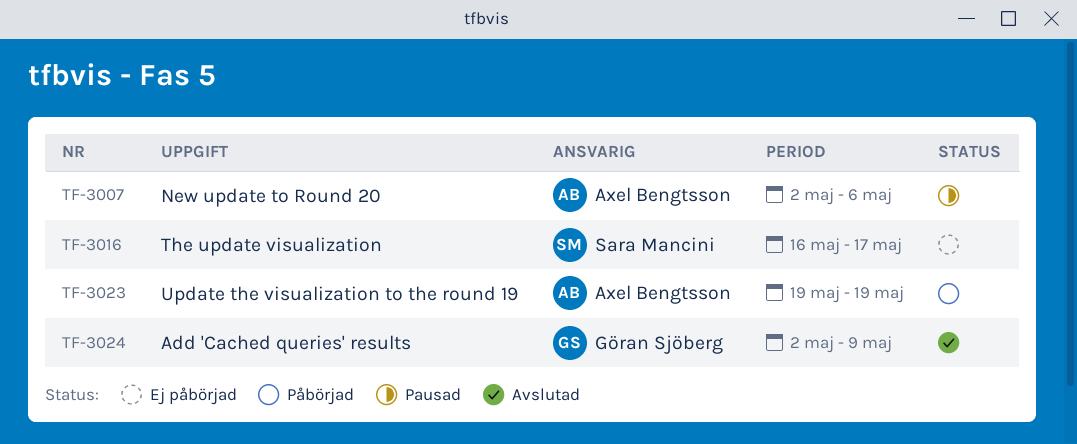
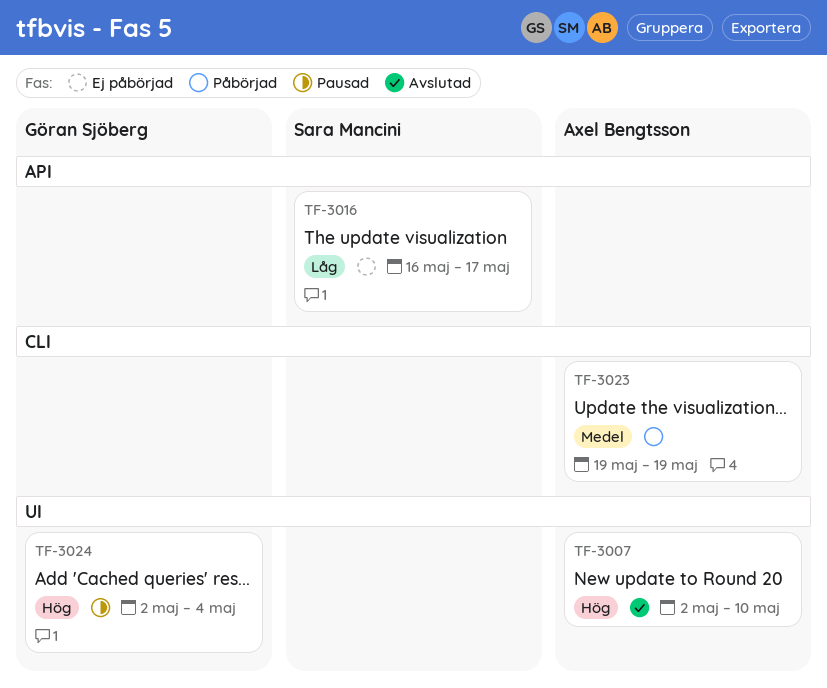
TF-3007, status: Pausad -> Avslutad
TF-3007, due: May 6 -> May 10
TF-3024, status: Avslutad -> Pausad
TF-3024, due: May 9 -> May 4

